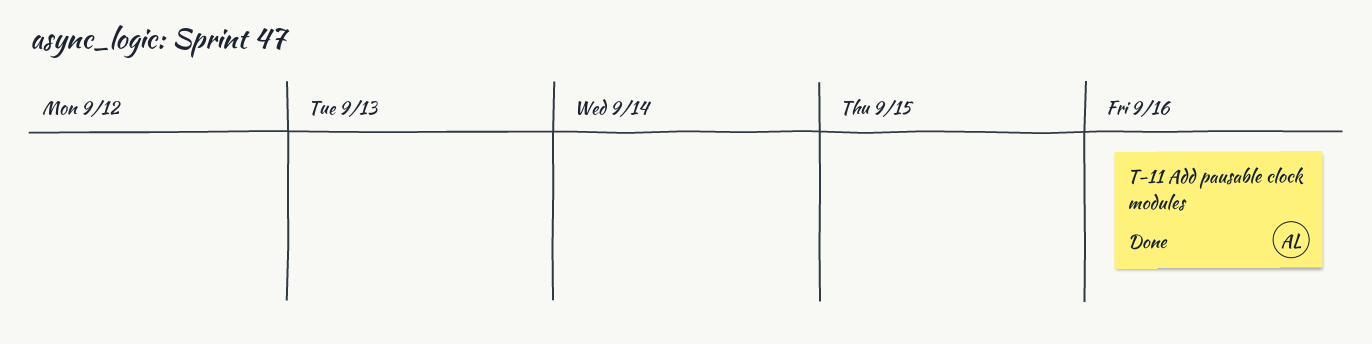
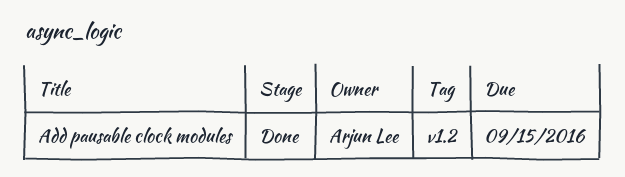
Add pausable clock modules, due: Sep 16 -> Sep 15

